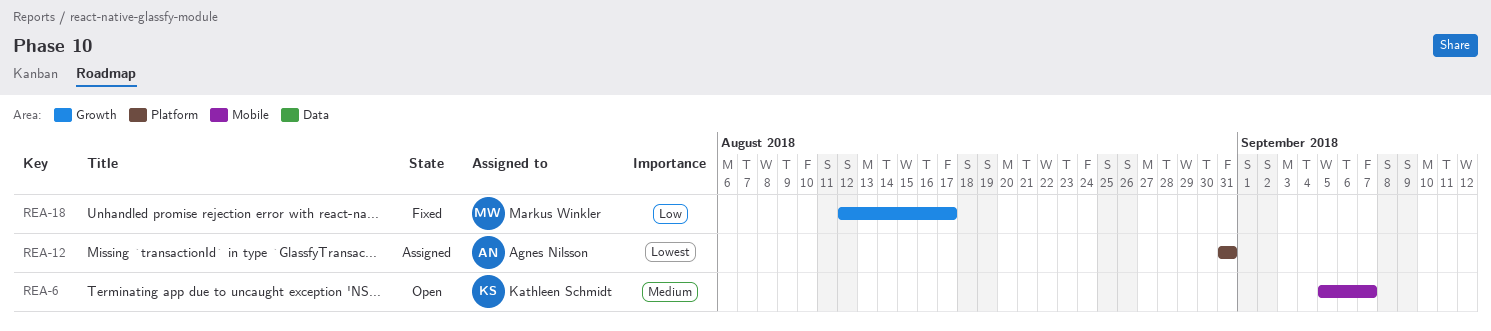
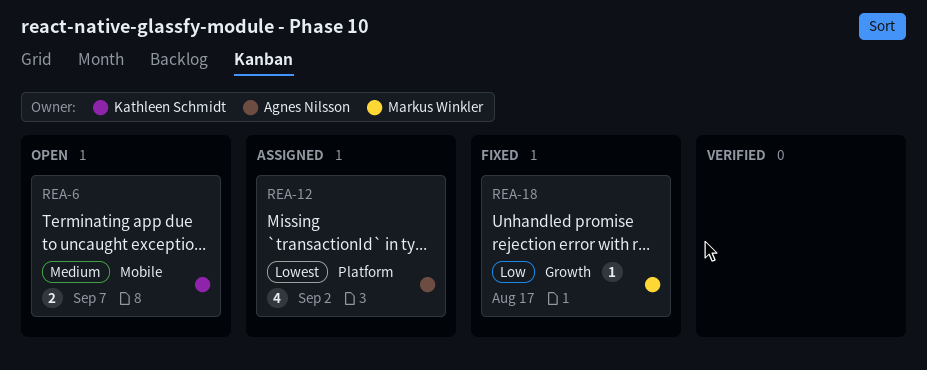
REA-12, due: Aug 31 -> Sep 2

